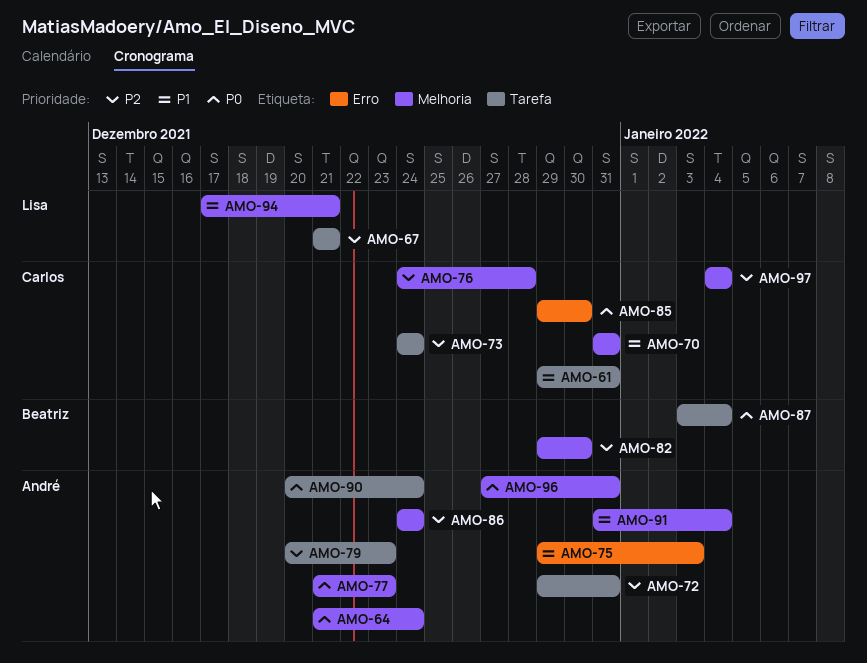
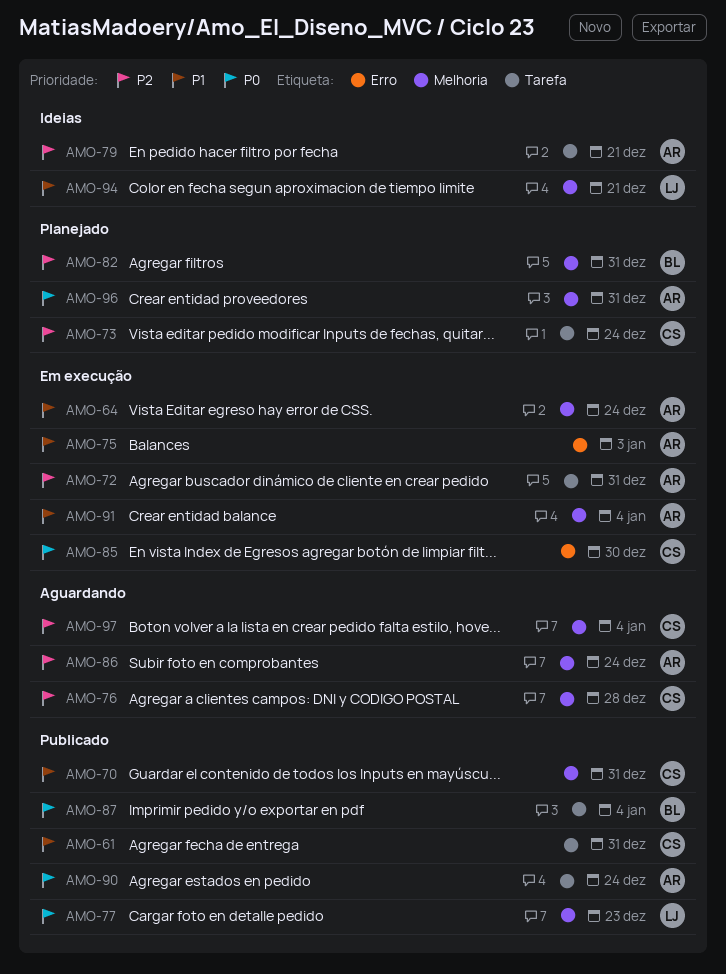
AMO-64, priority: P0 -> P1
AMO-67: present -> none
AMO-77, owner: André -> Lisa
AMO-79, due: Dec 23 -> Dec 21
AMO-82, due: Dec 30 -> Dec 31

